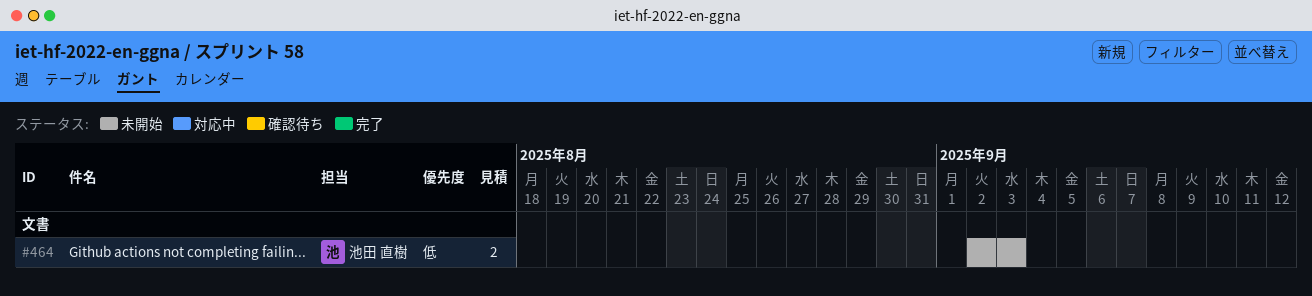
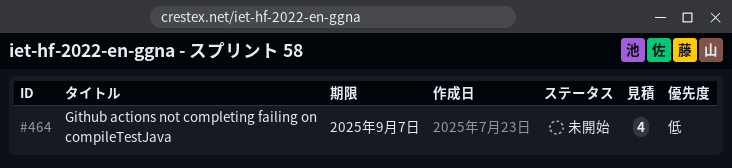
#464, estimate: 2 -> 4
#464, due: Sep 3 -> Sep 7

